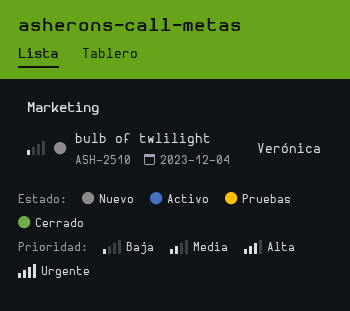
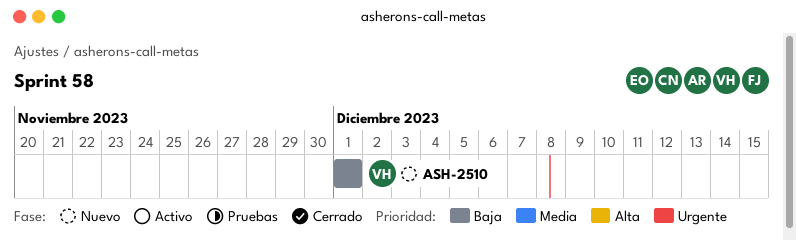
ASH-2510, due: Dec 4 -> Dec 1

